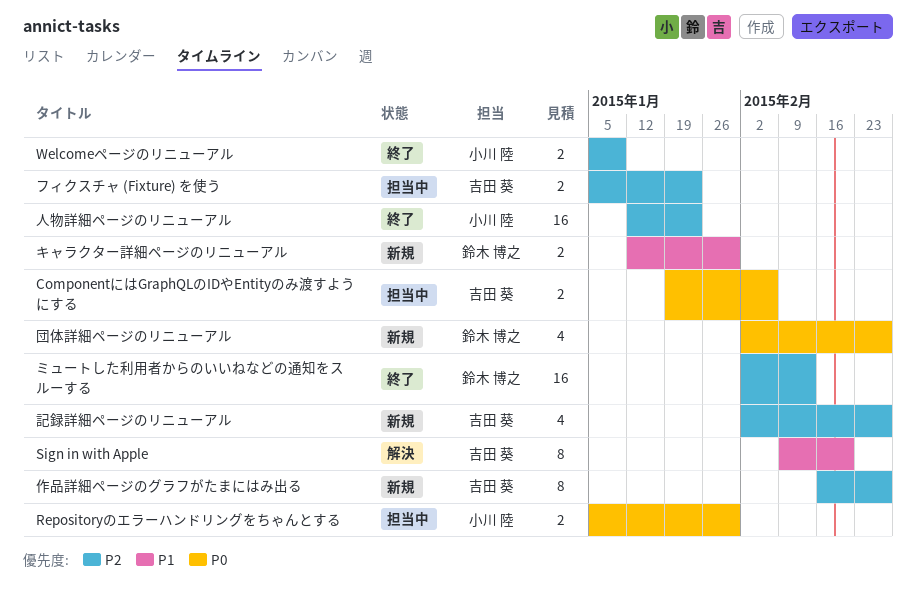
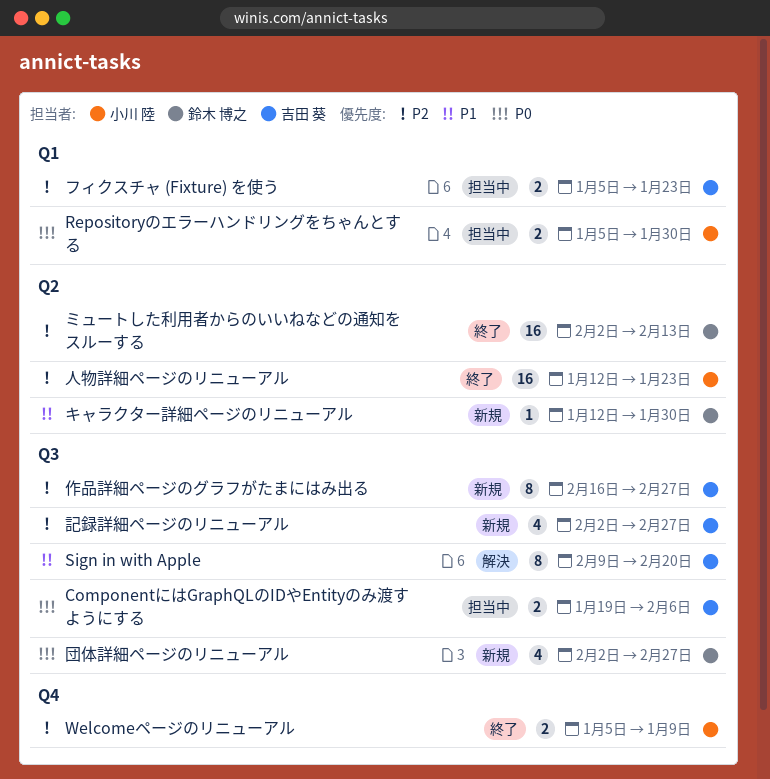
キャラクター詳細ページのリニューアル, estimate: 2 -> 1

